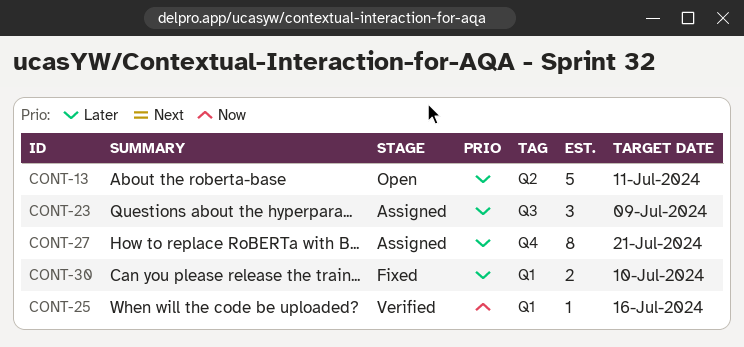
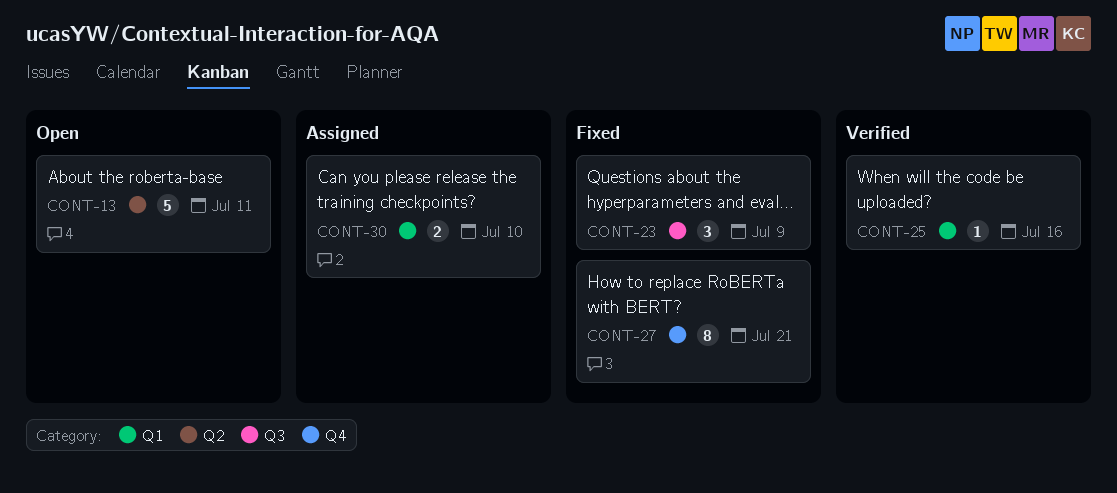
CONT-23, status: Assigned -> Fixed
CONT-27, status: Assigned -> Fixed
CONT-30, status: Fixed -> Assigned

